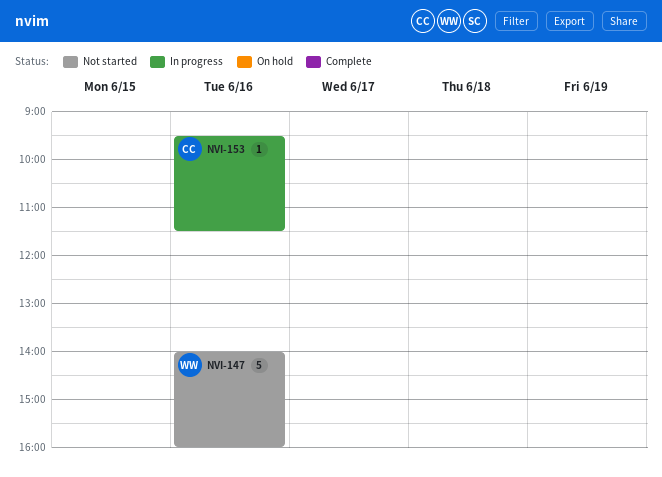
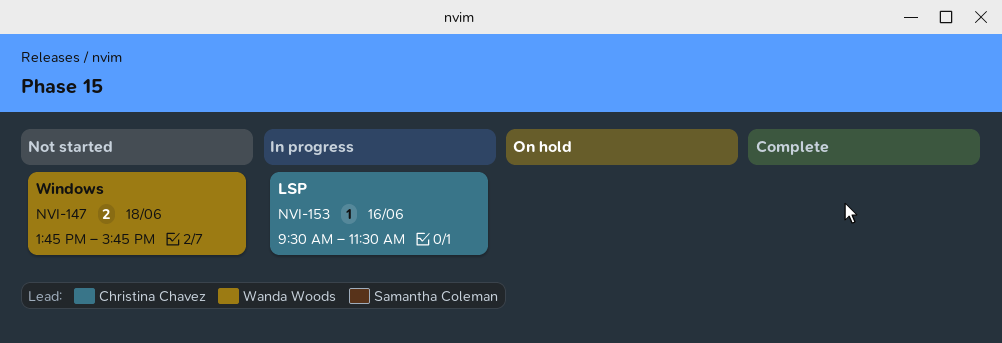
NVI-147, estimate: 5 -> 2
NVI-147, day: Jun 16 -> Jun 18
NVI-147, begins: 14:00 -> 13:45
NVI-147, ends: 16:00 -> 15:45

